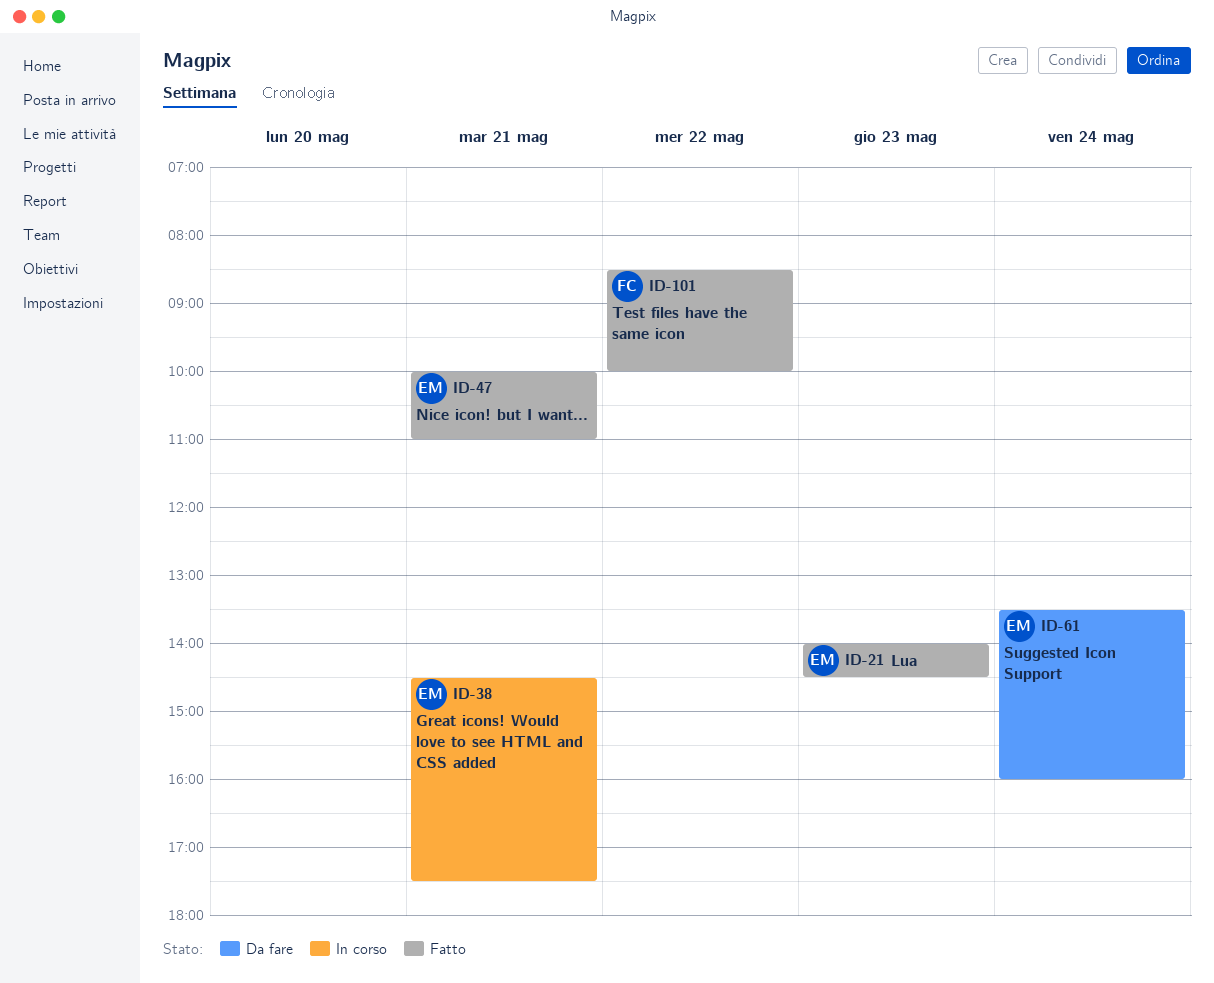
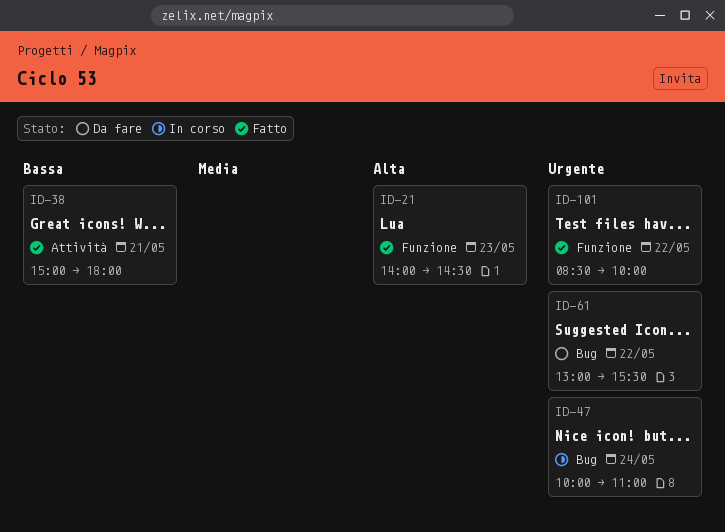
ID-38, status: In corso -> Fatto
ID-38, begins: 14:30 -> 15:00
ID-38, ends: 17:30 -> 18:00
ID-47, status: Fatto -> In corso
ID-47, day: May 21 -> May 24
ID-61, day: May 24 -> May 22
ID-61, begins: 13:30 -> 13:00
ID-61, ends: 16:00 -> 15:30

